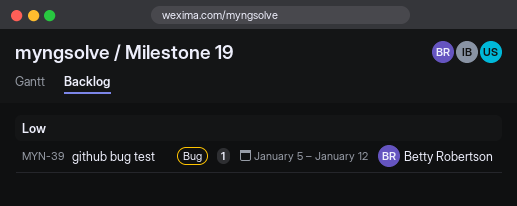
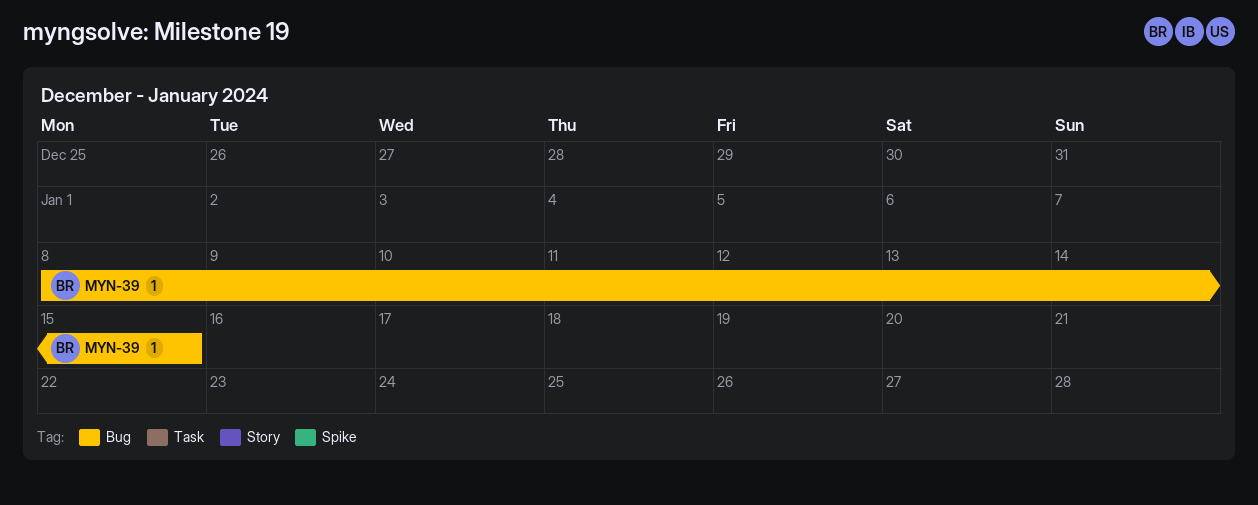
MYN-39, start: Jan 5 -> Jan 8
MYN-39, due: Jan 12 -> Jan 15

